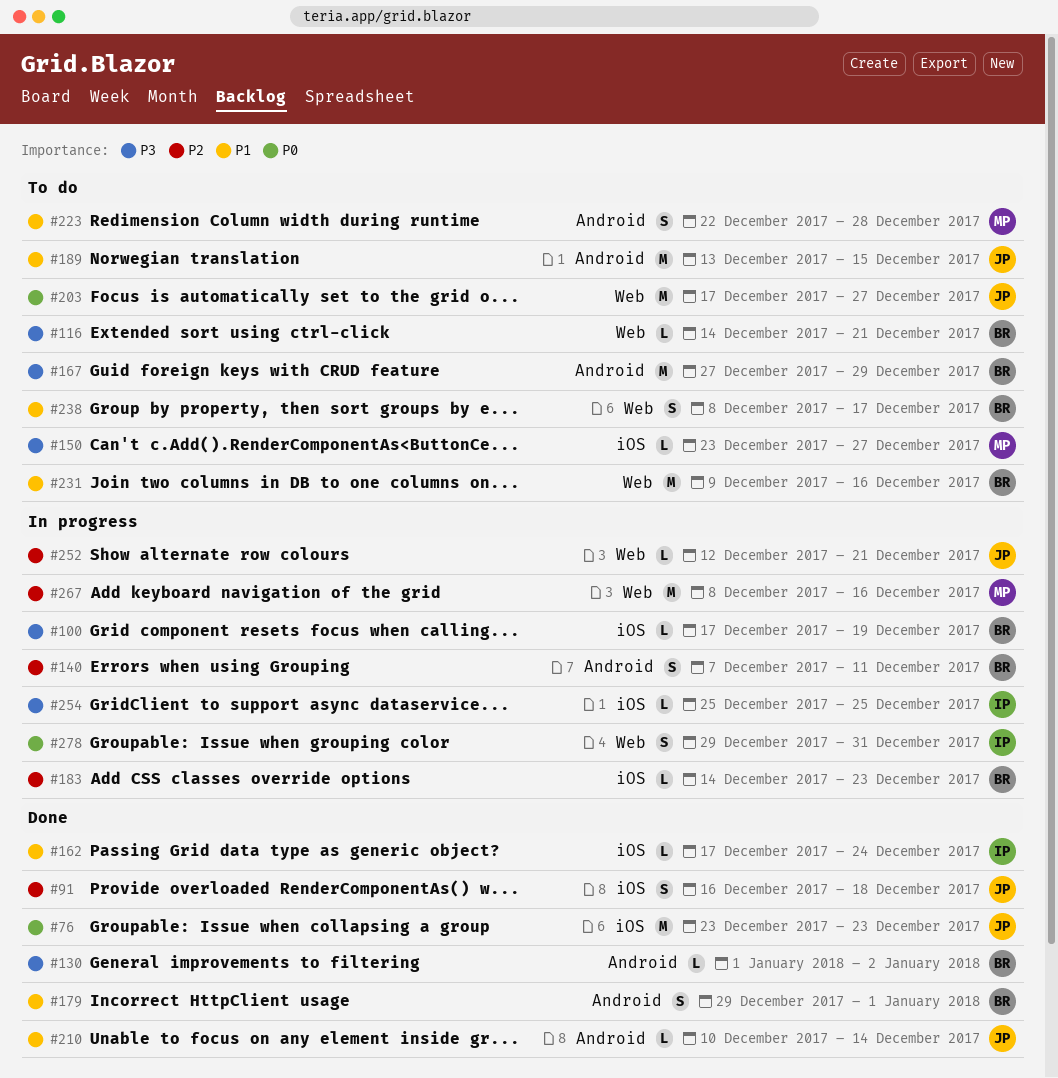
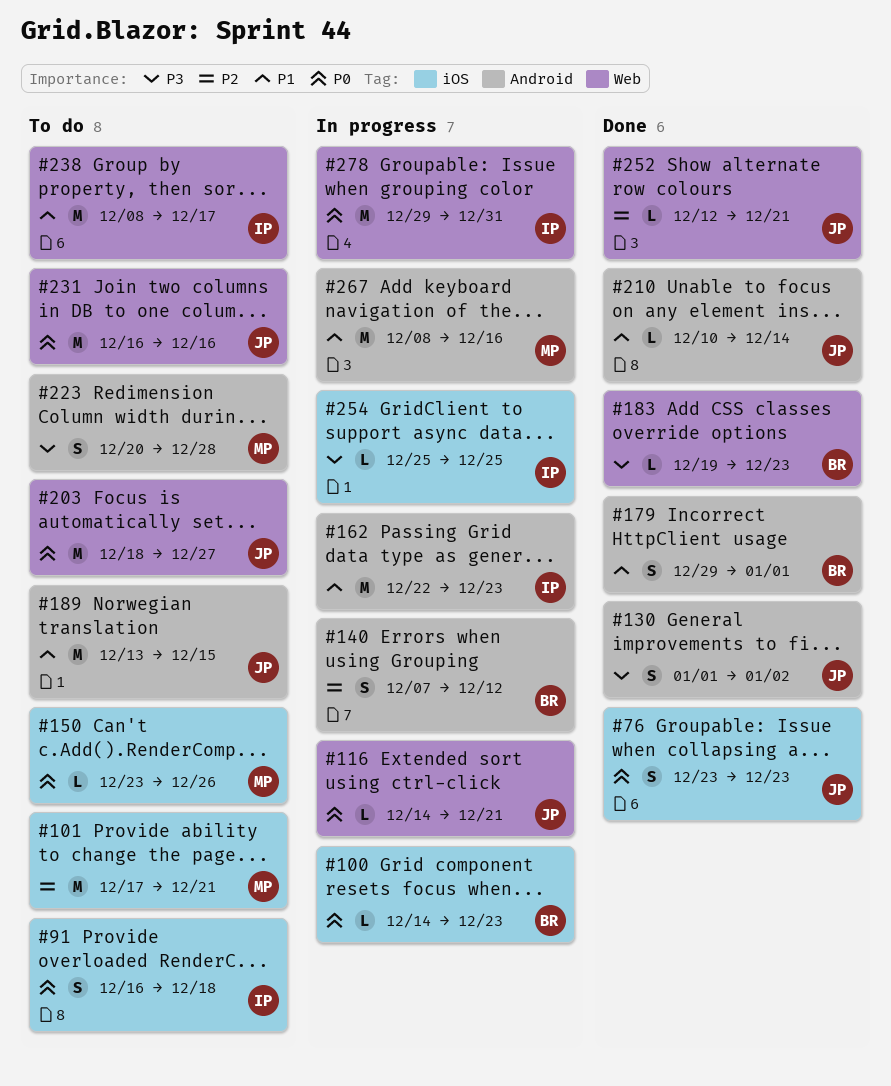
#76, estimate: M -> S
#91, status: Done -> To do
#91, owner: JP -> IP
#91, priority: P2 -> P0
#100, priority: P3 -> P0
#100, start: Dec 17 -> Dec 14
#100, due: Dec 19 -> Dec 23
#101: none -> present
#116, status: To do -> In progress
#116, owner: BR -> JP
#116, priority: P3 -> P0
#130, owner: BR -> JP
#130, estimate: L -> S
#140, due: Dec 11 -> Dec 12
#150, priority: P3 -> P0
#150, due: Dec 27 -> Dec 26
#162, status: Done -> In progress
#162, label: iOS -> Android
#162, estimate: L -> M
#162, start: Dec 17 -> Dec 22
#162, due: Dec 24 -> Dec 23
#167: present -> none
#183, status: In progress -> Done
#183, priority: P2 -> P3
#183, label: iOS -> Web
#183, start: Dec 14 -> Dec 19
#203, start: Dec 17 -> Dec 18
#223, priority: P1 -> P3
#223, start: Dec 22 -> Dec 20
#231, owner: BR -> JP
#231, priority: P1 -> P0
#231, start: Dec 9 -> Dec 16
#238, owner: BR -> IP
#238, estimate: S -> M
#252, status: In progress -> Done
#267, priority: P2 -> P1
#267, label: Web -> Android
#278, estimate: S -> M

